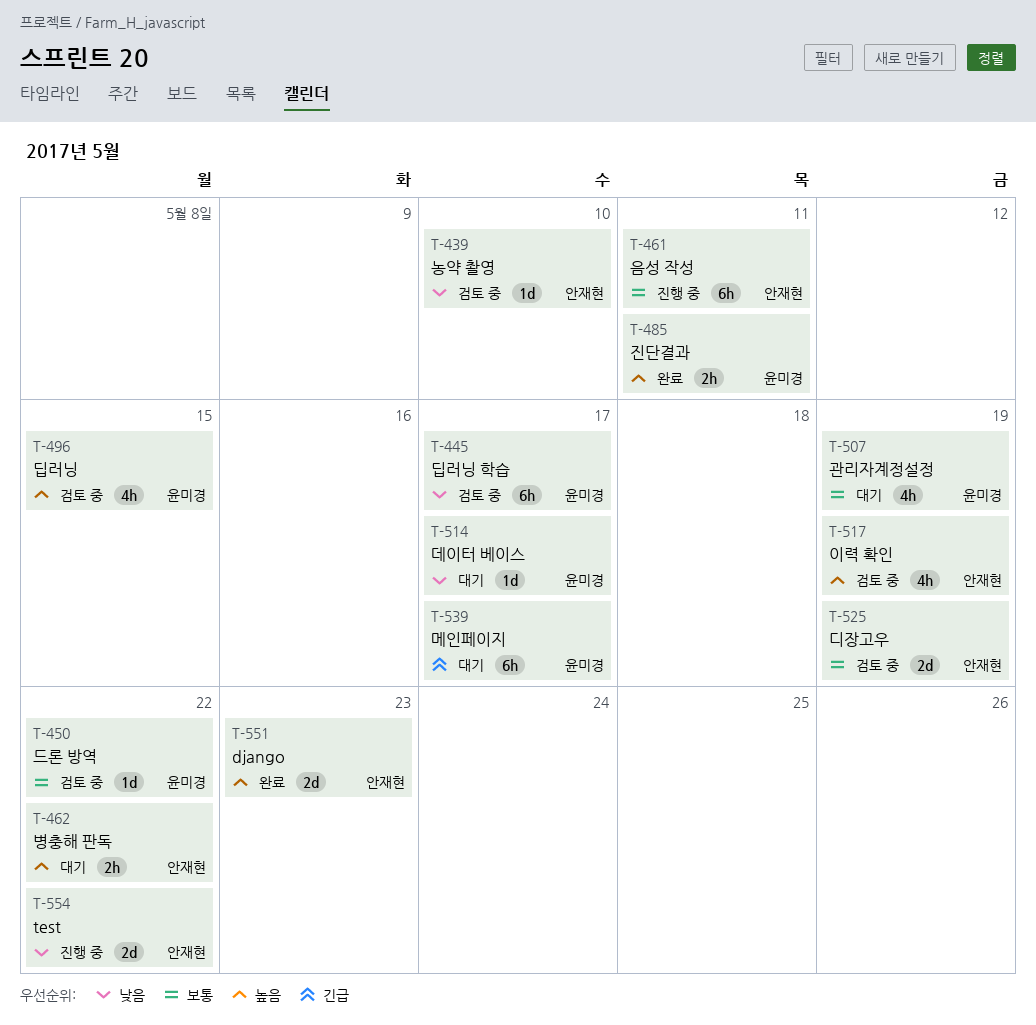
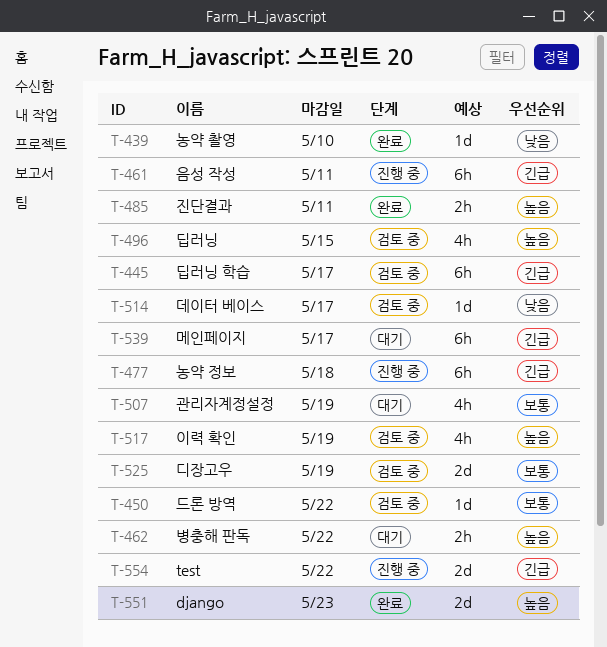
T-439, status: 검토 중 -> 완료
T-445, priority: 낮음 -> 긴급
T-461, priority: 보통 -> 긴급
T-477: none -> present
T-514, status: 대기 -> 검토 중
T-554, priority: 낮음 -> 긴급

